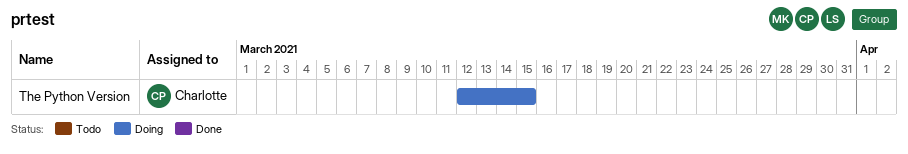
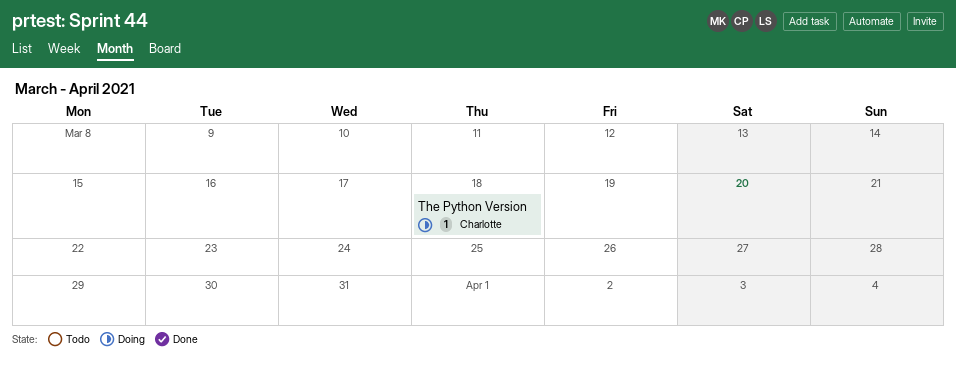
The Python Version, due: Mar 15 -> Mar 18

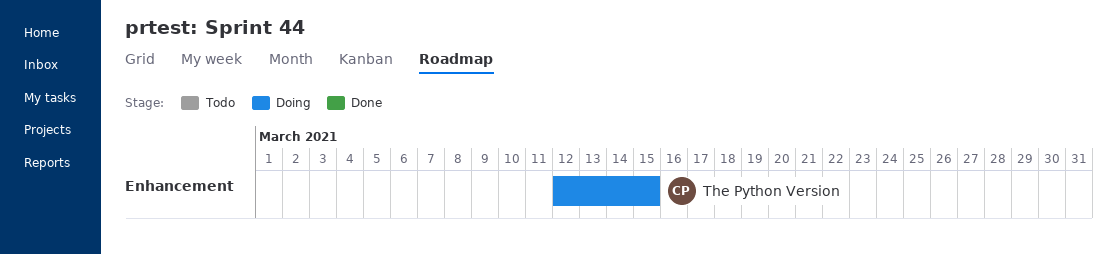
The Python Version, due: Mar 18 -> Mar 15

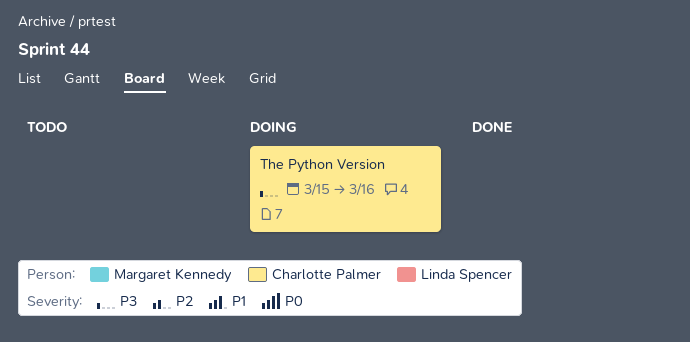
The Python Version, start: Mar 12 -> Mar 15
The Python Version, due: Mar 15 -> Mar 16

